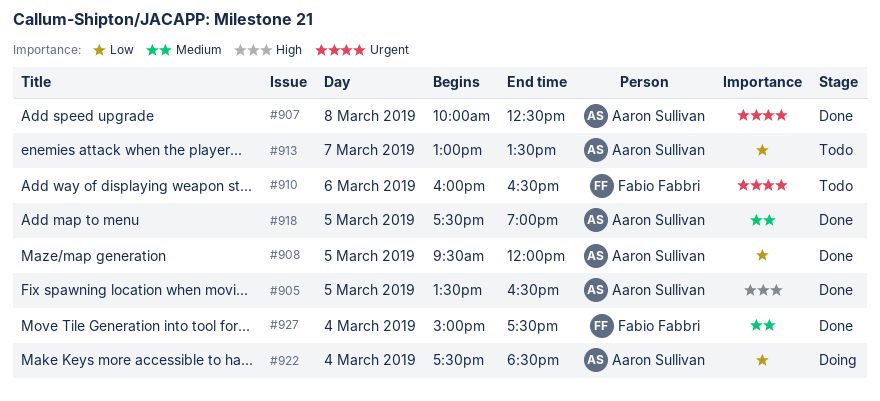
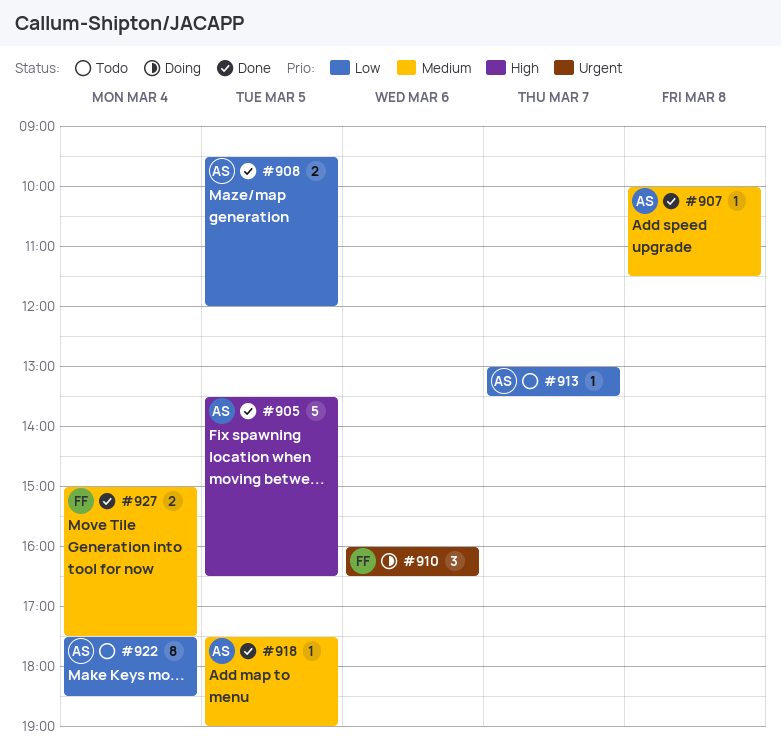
#907, priority: Urgent -> Medium
#907, ends: 12:30 -> 11:30
#910, status: Todo -> Doing
#922, status: Doing -> Todo

